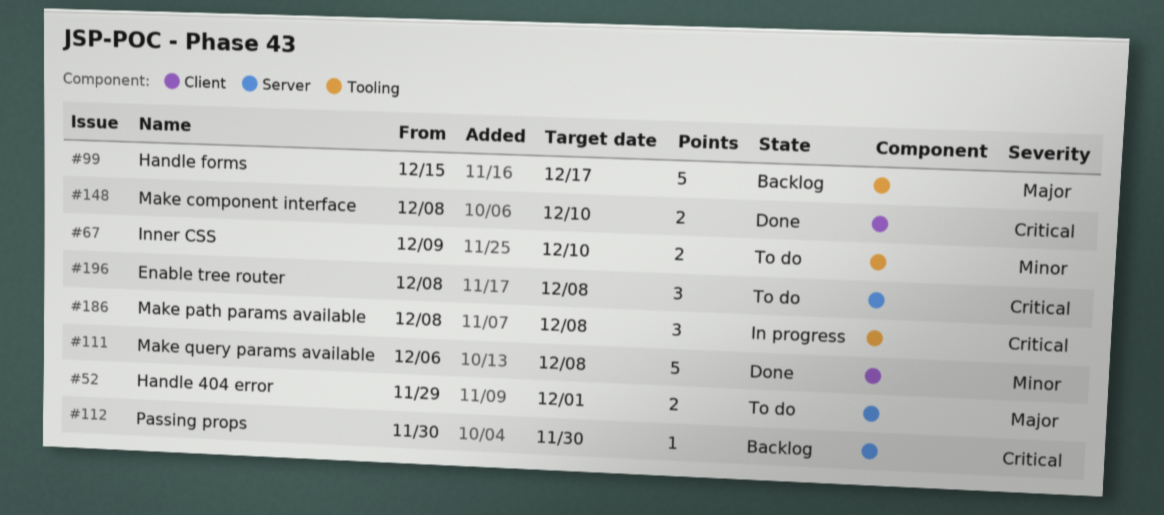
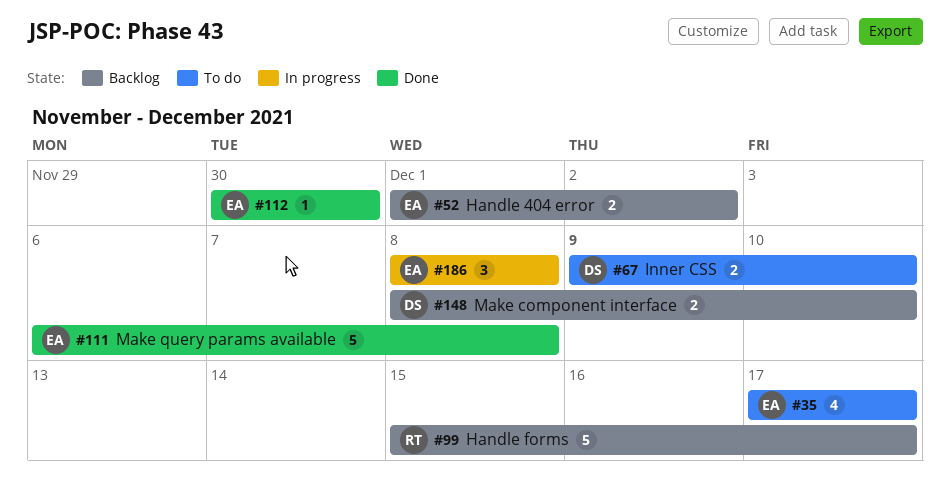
#35: none -> present
#52, status: To do -> Backlog
#52, start: Nov 29 -> Dec 1
#52, due: Dec 1 -> Dec 2
#112, status: Backlog -> Done
#148, status: Done -> Backlog
#196: present -> none

